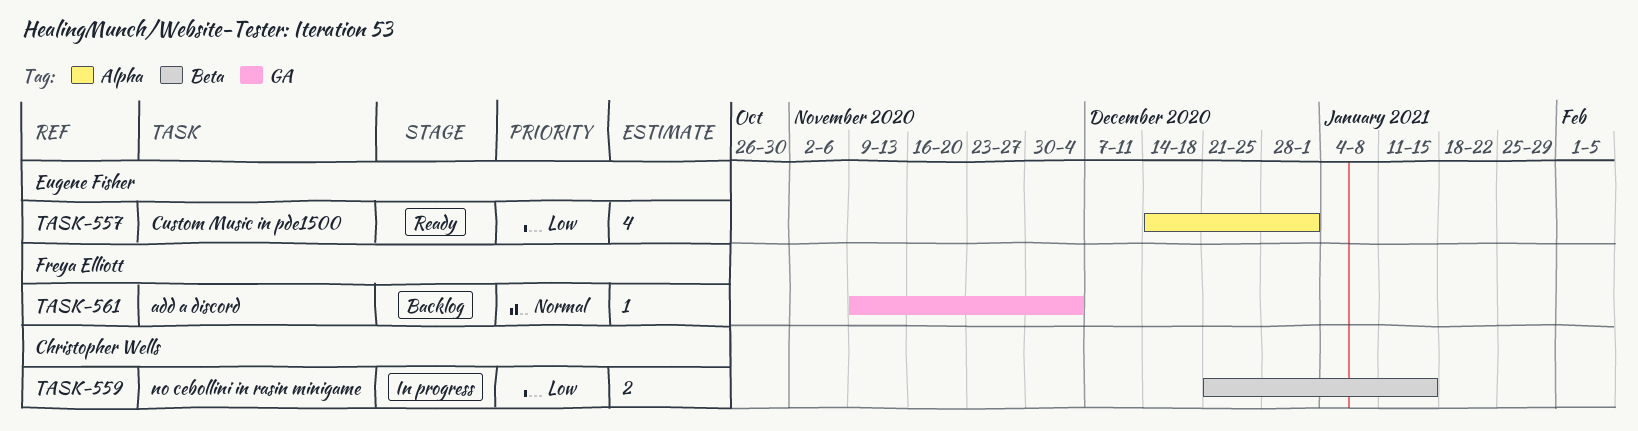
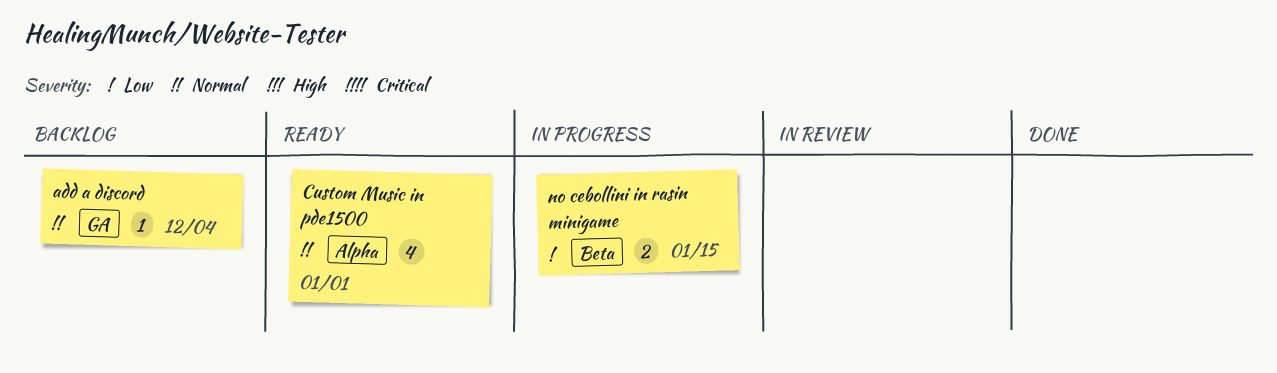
Custom Music in pde1500, priority: Low -> Normal

